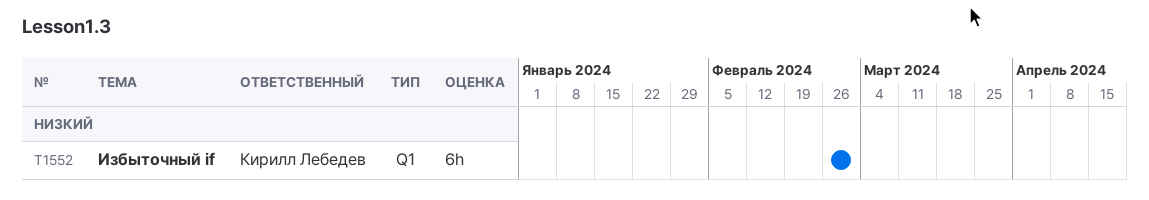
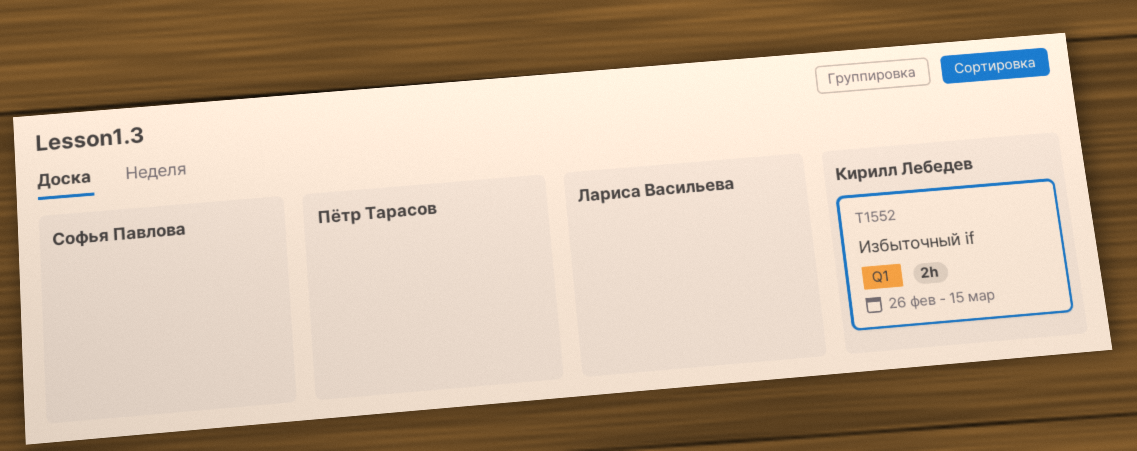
T1552, estimate: 6h -> 2h
T1552, due: Mar 1 -> Mar 15

